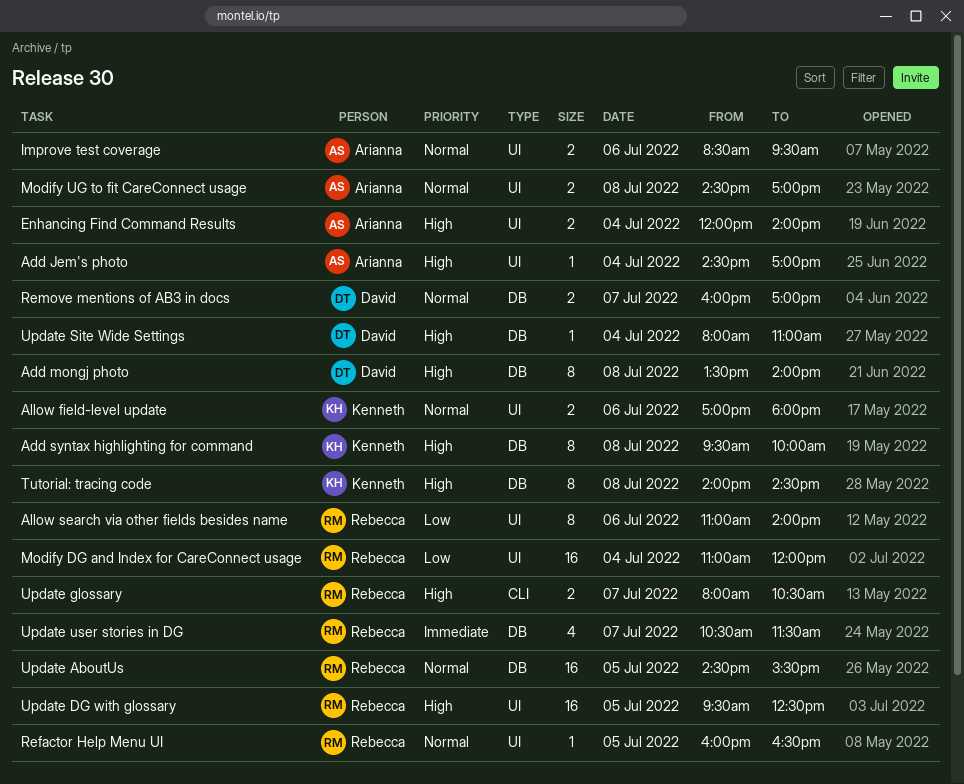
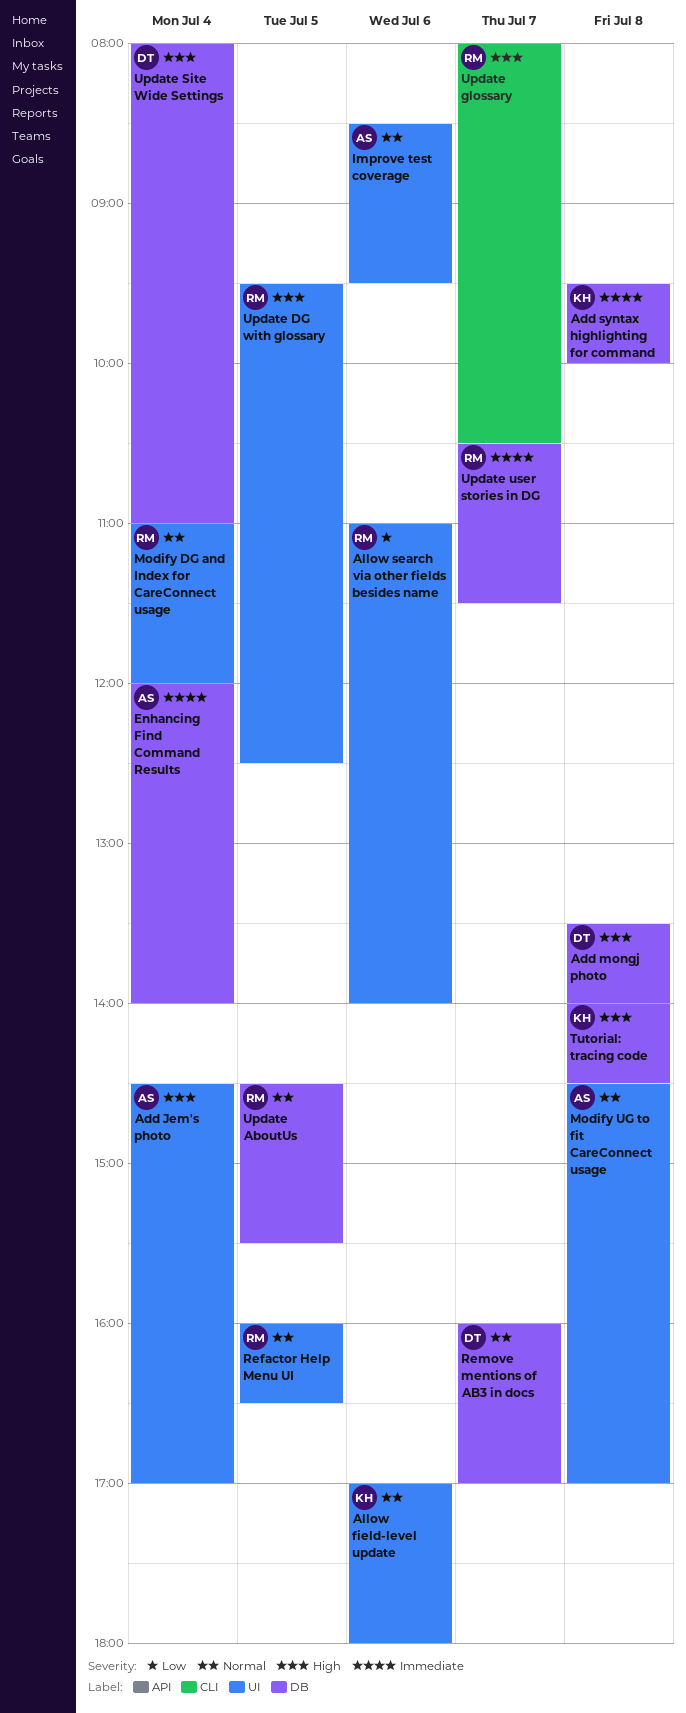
Add syntax highlighting for command, priority: High -> Immediate
Enhancing Find Command Results, priority: High -> Immediate
Enhancing Find Command Results, label: UI -> DB
Modify DG and Index for CareConnect usage, priority: Low -> Normal

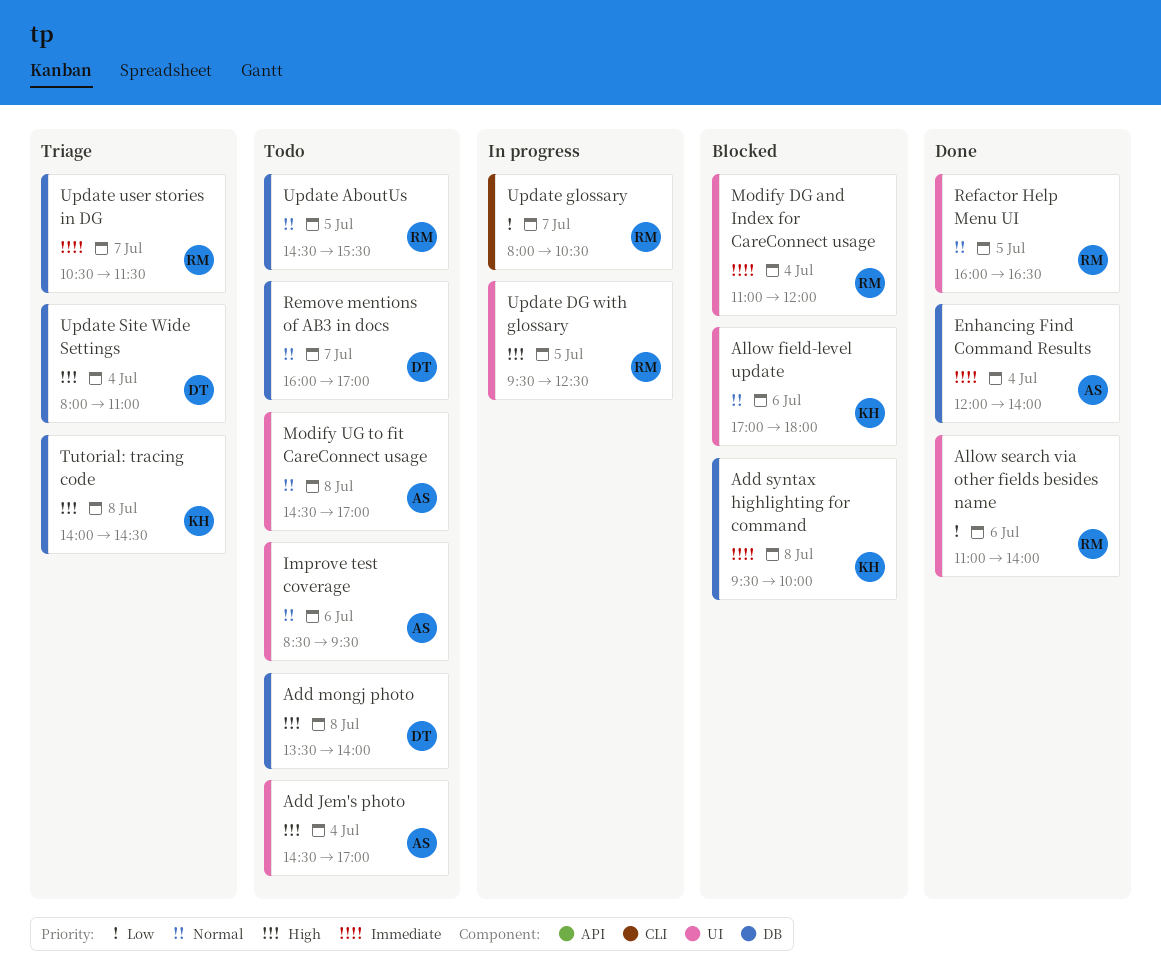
Modify DG and Index for CareConnect usage, priority: Normal -> Immediate
Update glossary, priority: High -> Low

